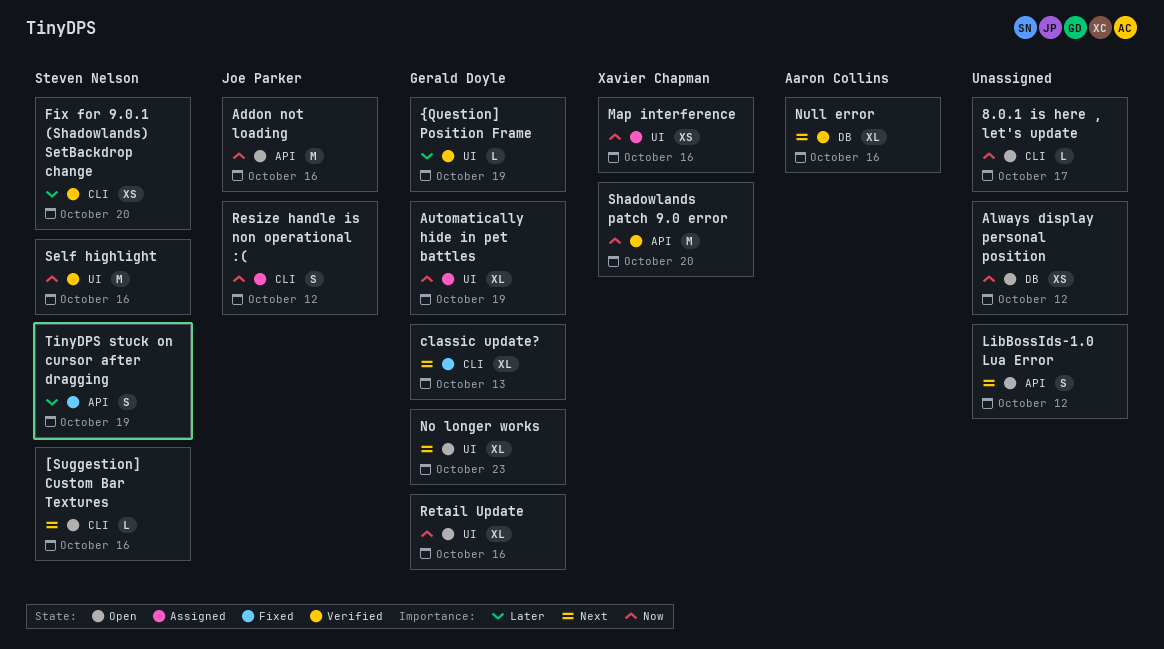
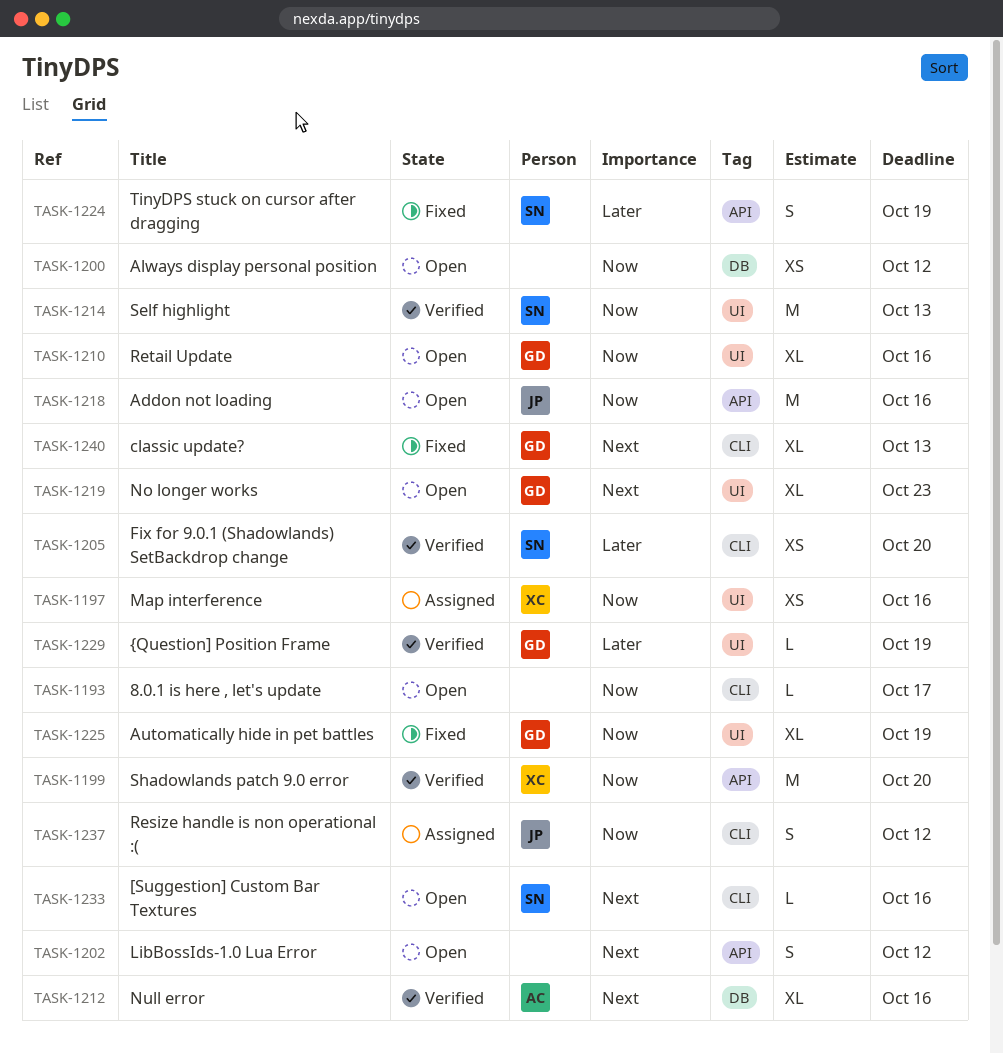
Automatically hide in pet battles, status: Assigned -> Fixed
Self highlight, due: Oct 16 -> Oct 13

